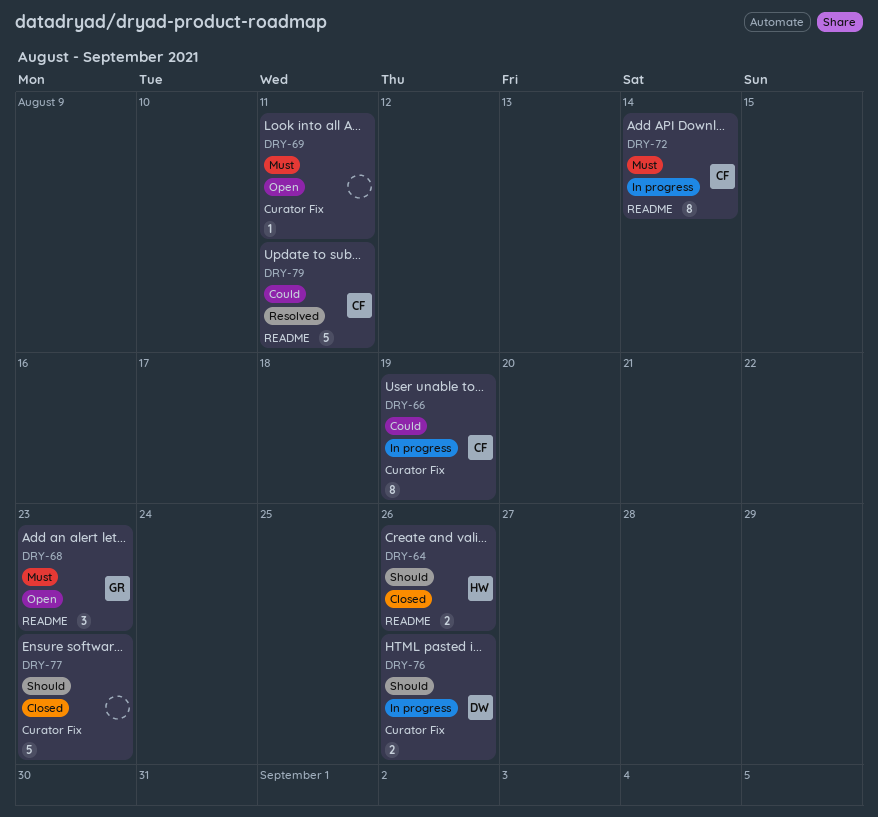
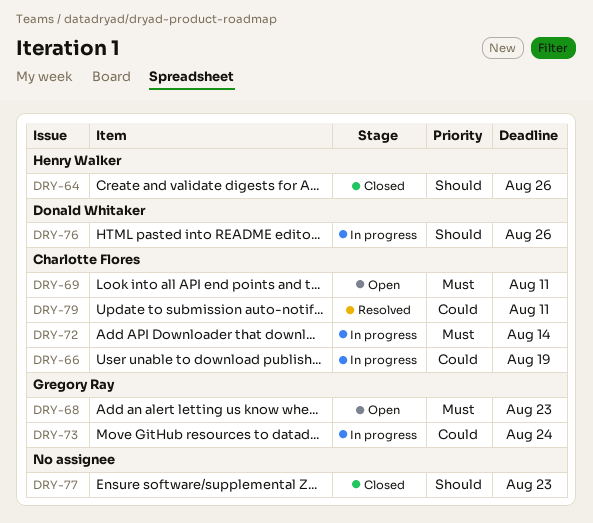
DRY-69, owner: none -> Charlotte Flores
DRY-73: none -> present

